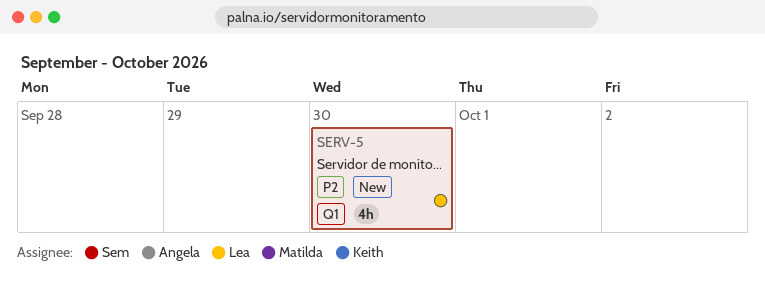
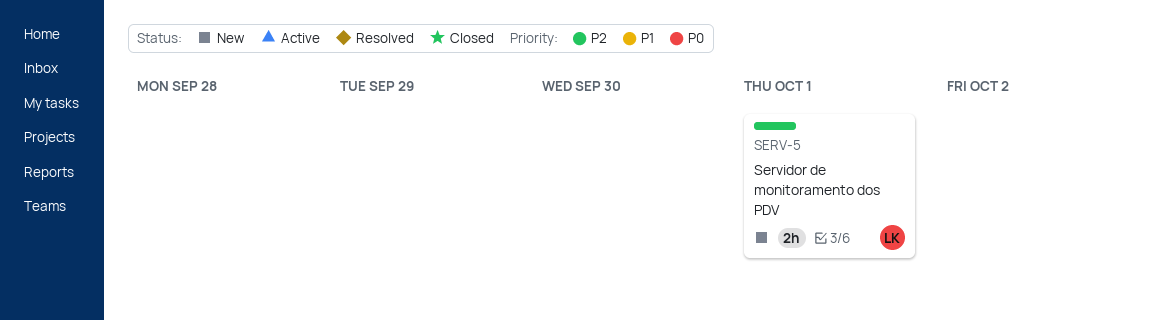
SERV-5, estimate: 4h -> 2h
SERV-5, due: Sep 30 -> Oct 1

